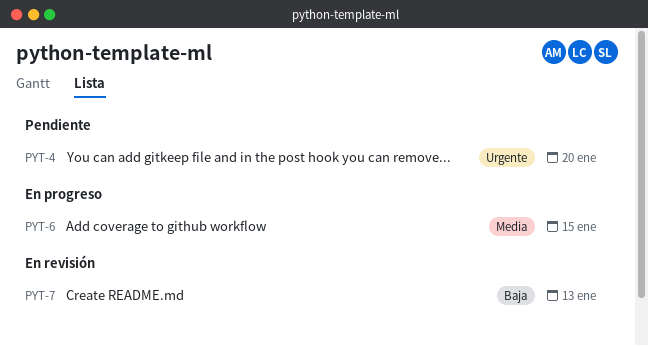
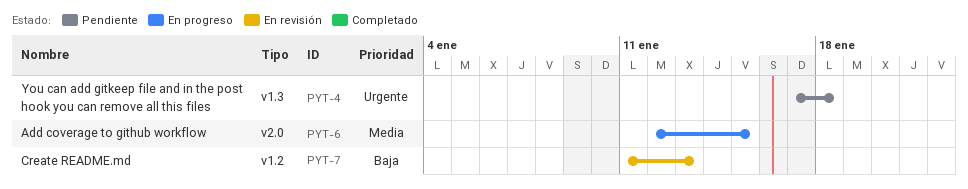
PYT-4, due: Jan 20 -> Jan 18

